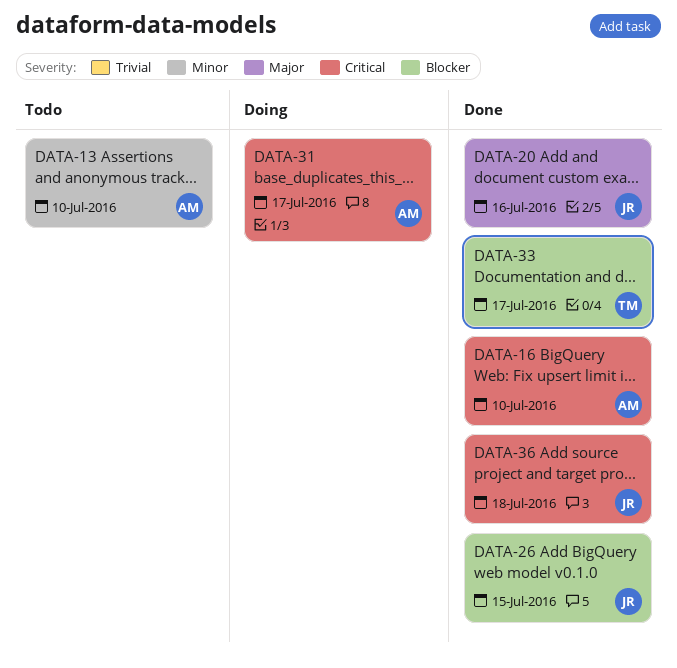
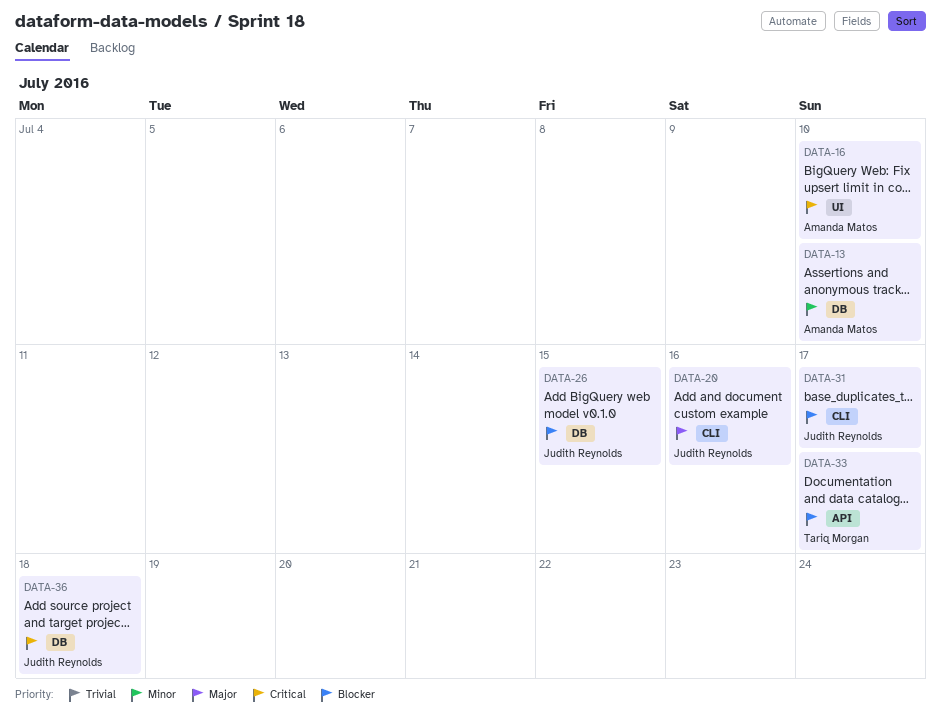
DATA-31, owner: Amanda Matos -> Judith Reynolds
DATA-31, priority: Critical -> Blocker

